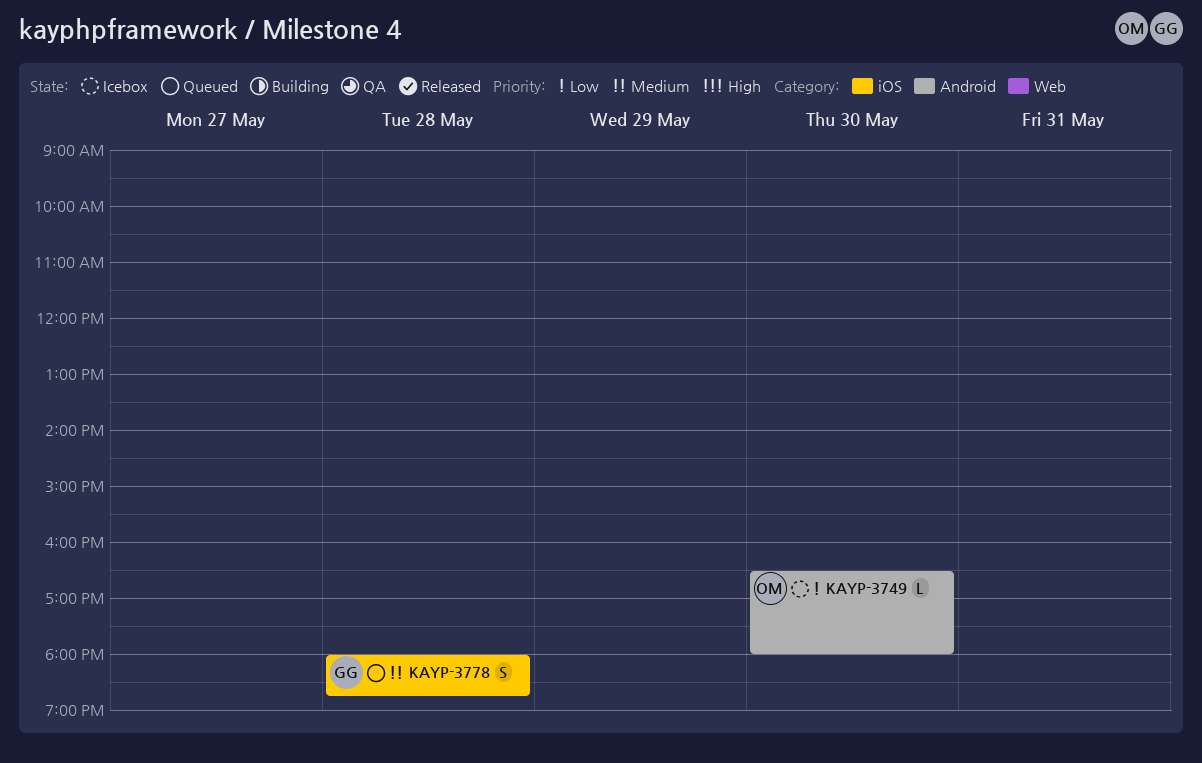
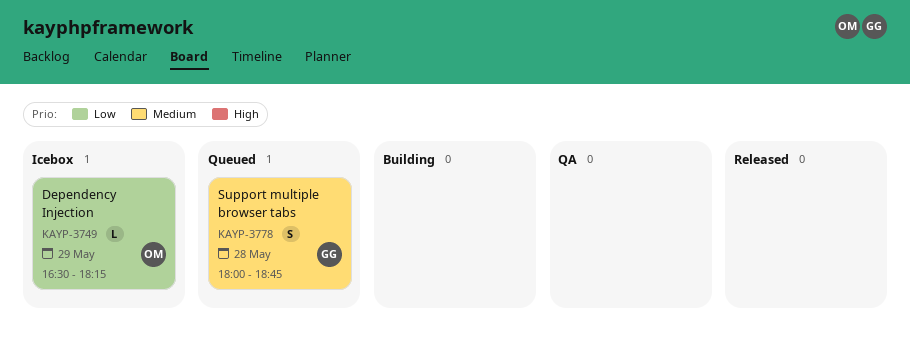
KAYP-3749, day: May 30 -> May 29
KAYP-3749, ends: 18:00 -> 18:15

